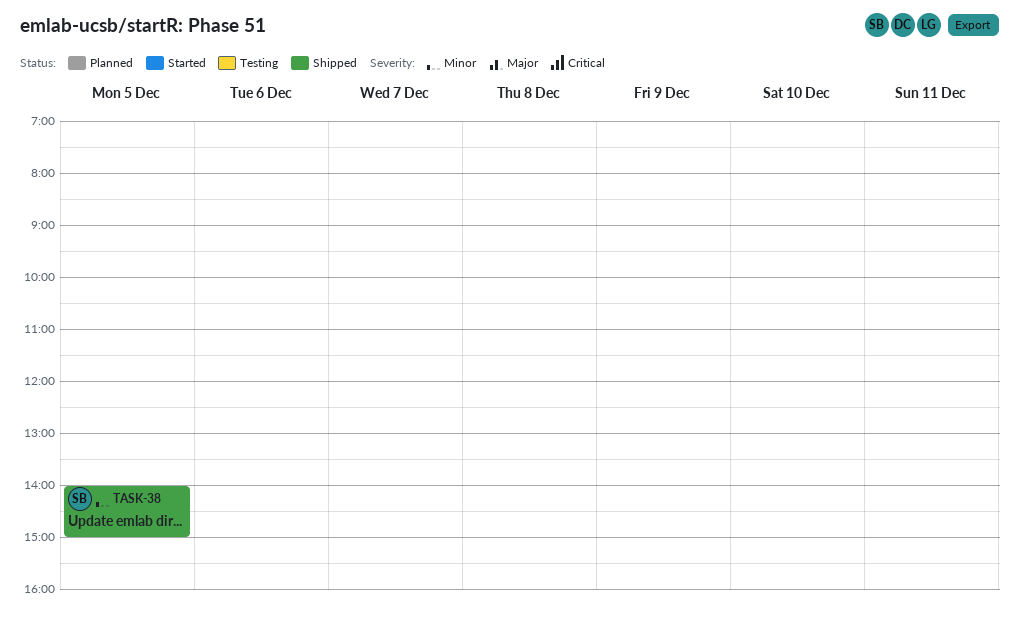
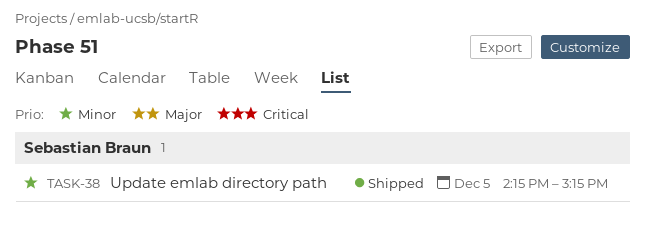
TASK-38, begins: 14:00 -> 14:15
TASK-38, ends: 15:00 -> 15:15

